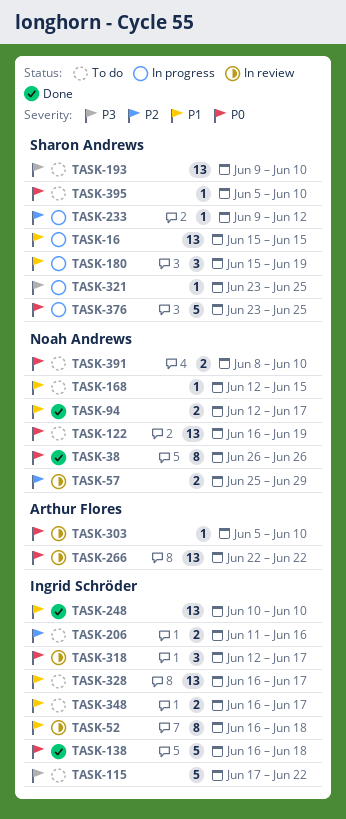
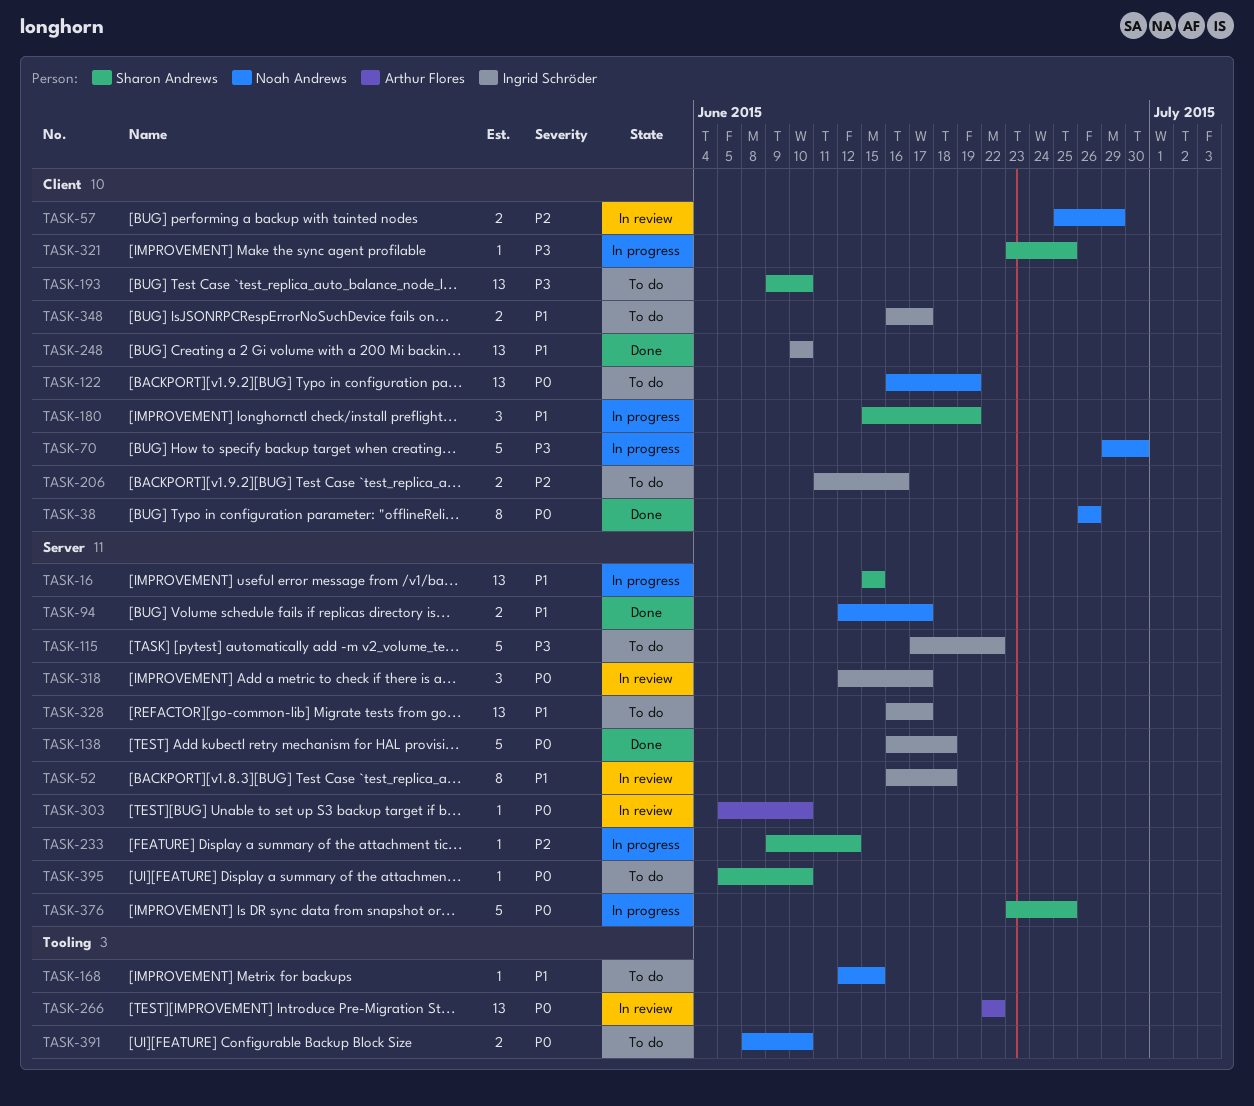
TASK-70: none -> present

